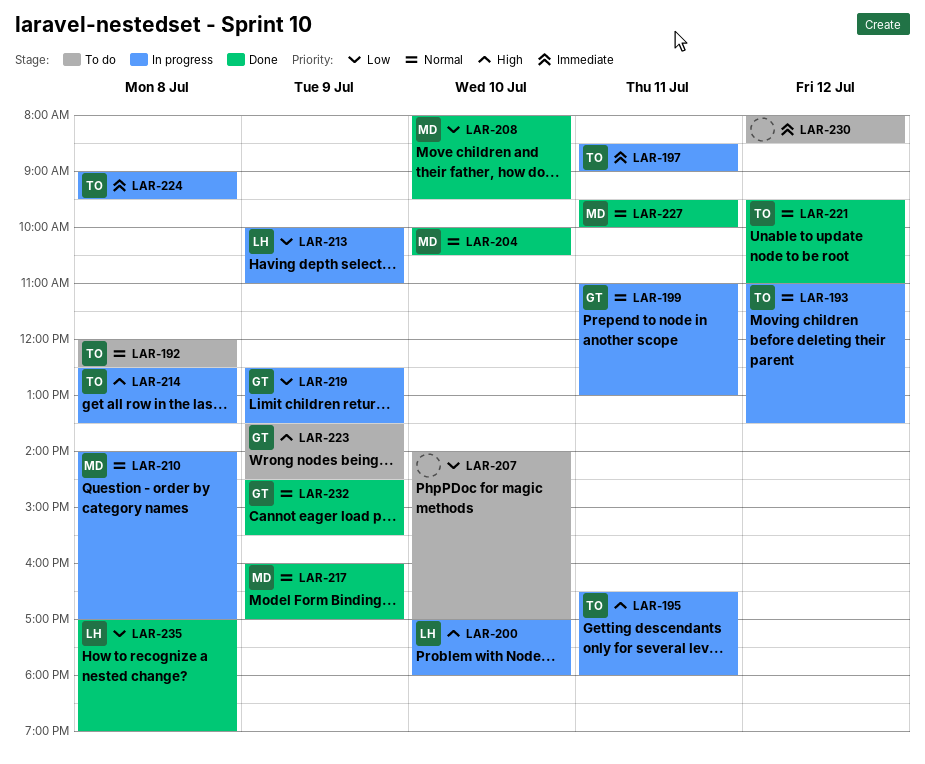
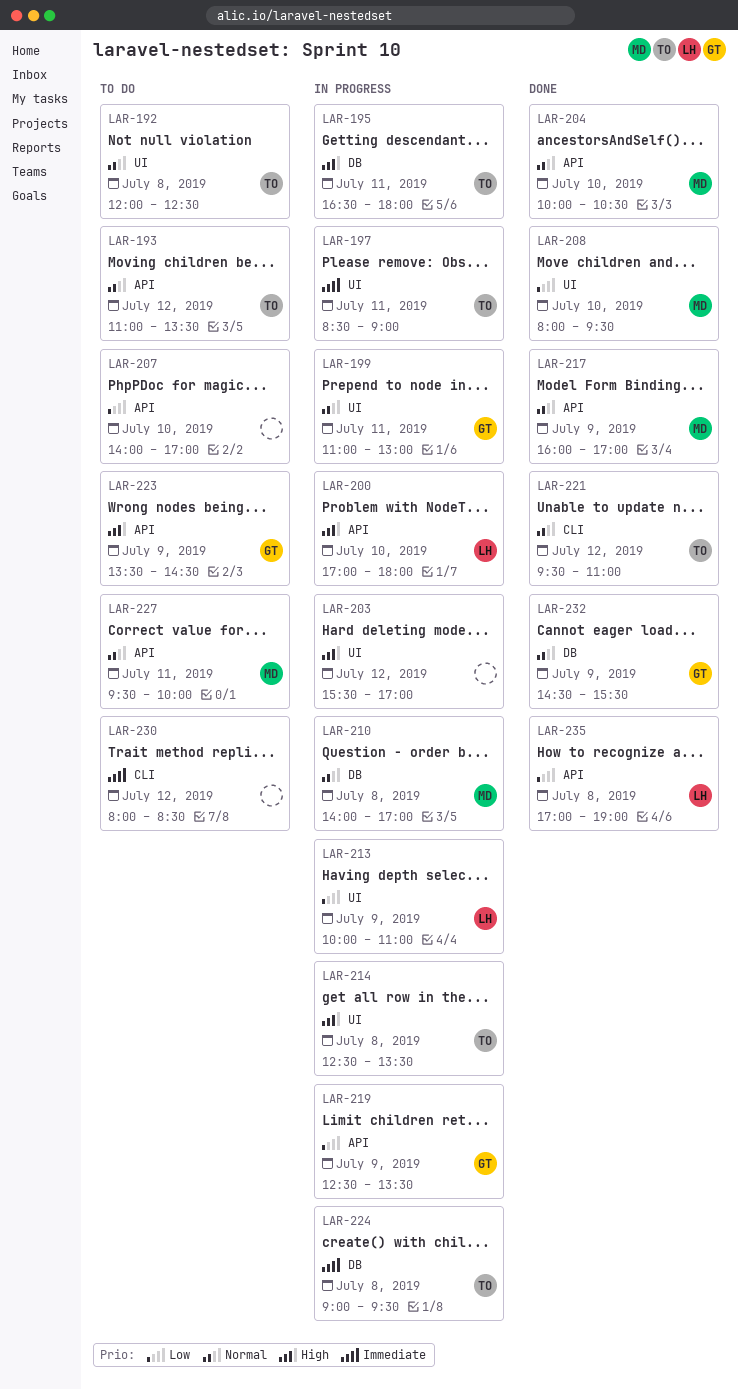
LAR-193, status: In progress -> To do
LAR-203: none -> present
LAR-227, status: Done -> To do

